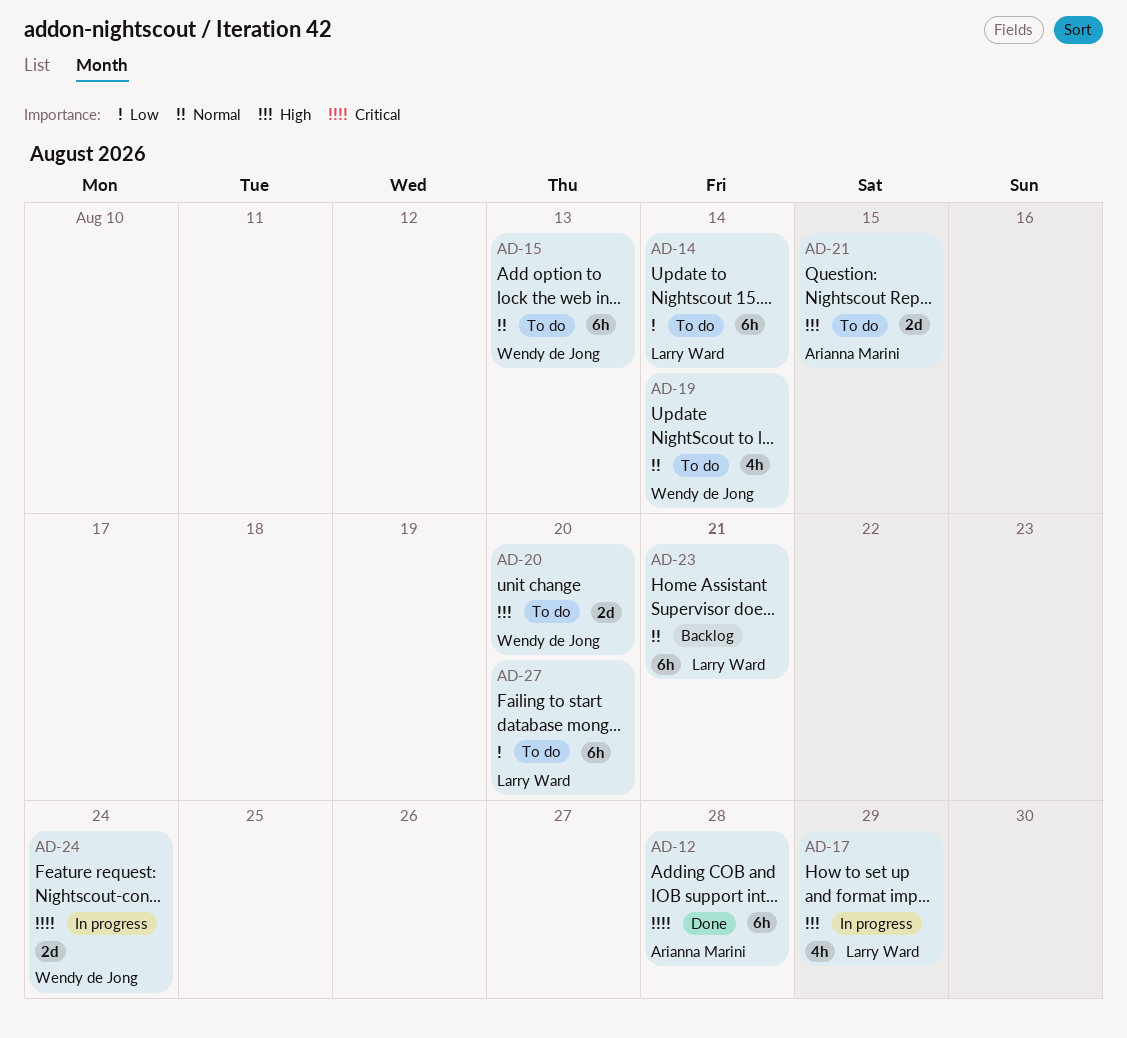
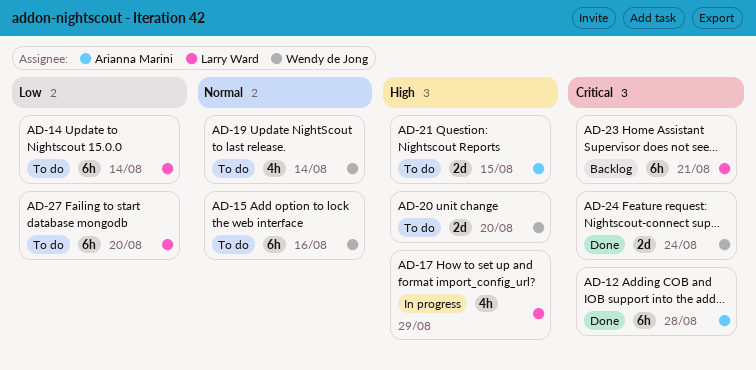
AD-15, due: Aug 13 -> Aug 16
AD-23, priority: Normal -> Critical
AD-24, status: In progress -> Done

